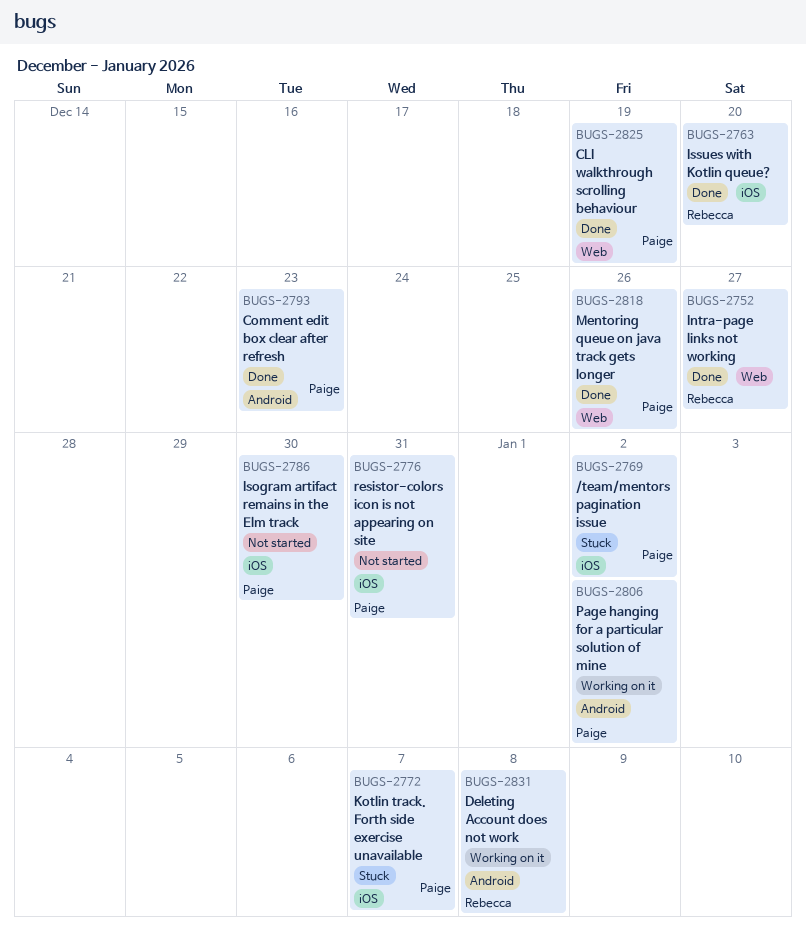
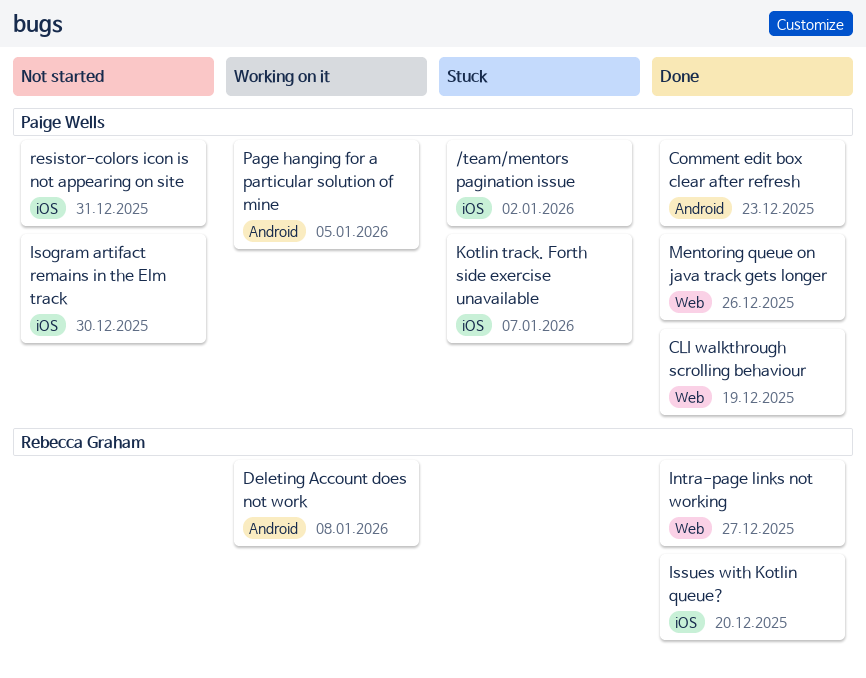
Page hanging for a particular solution of mine, due: Jan 2 -> Jan 5

